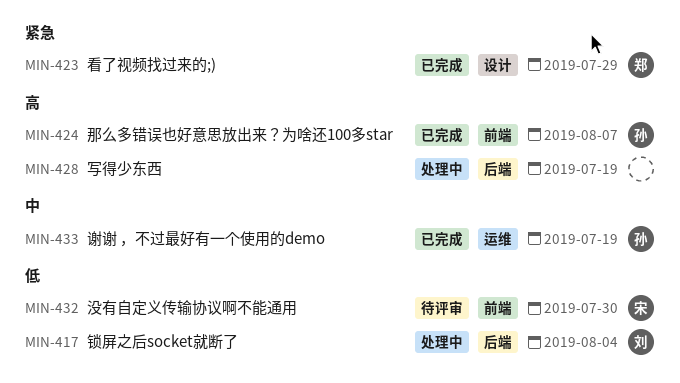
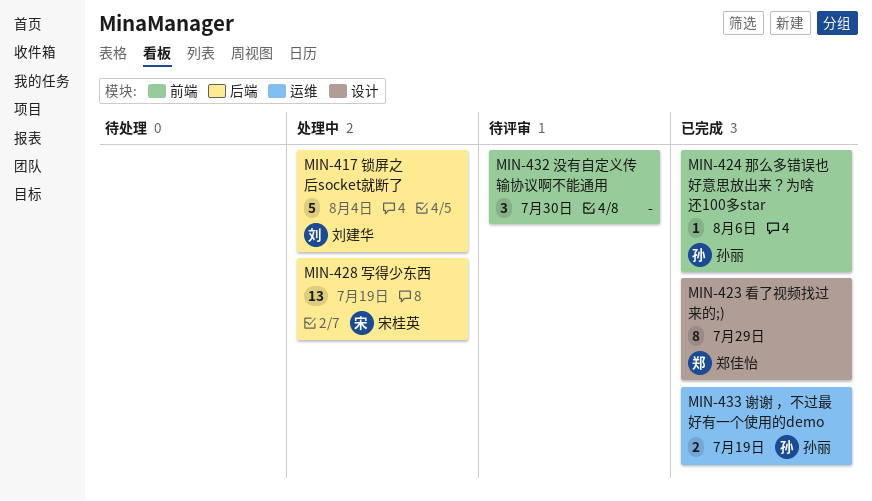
MIN-424, due: Aug 7 -> Aug 6
MIN-428, owner: none -> 宋桂英
MIN-432, owner: 宋桂英 -> none

